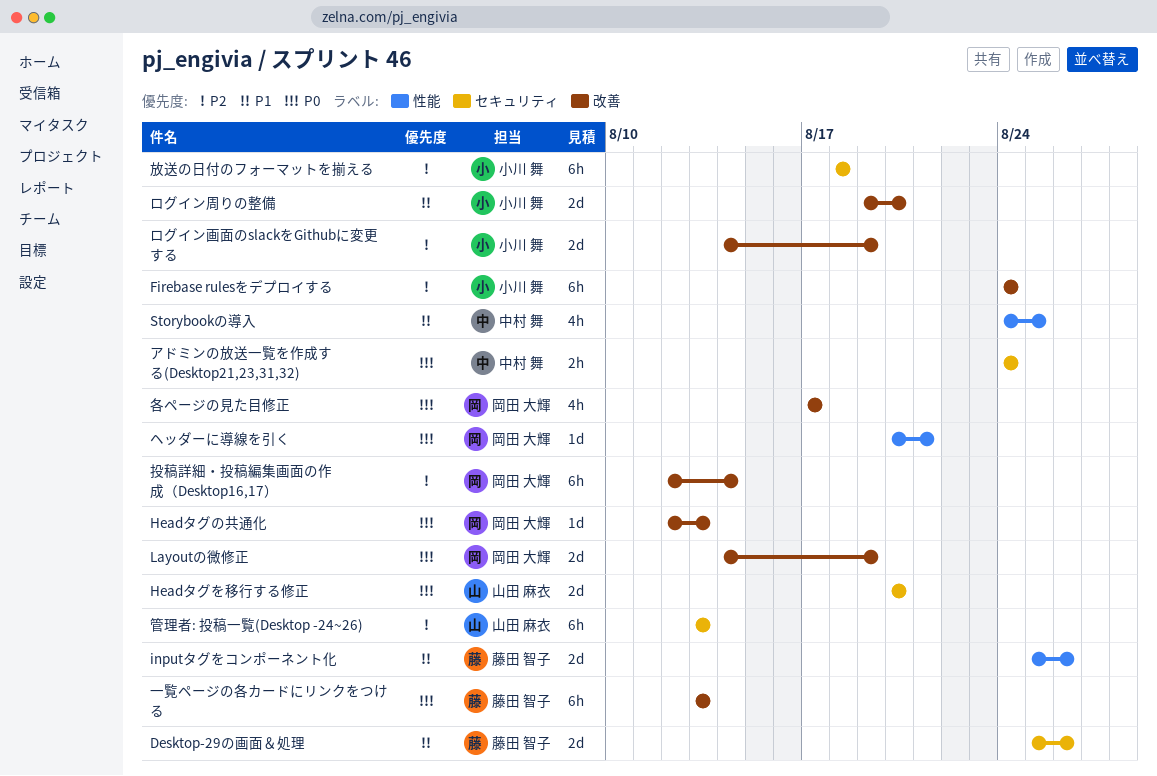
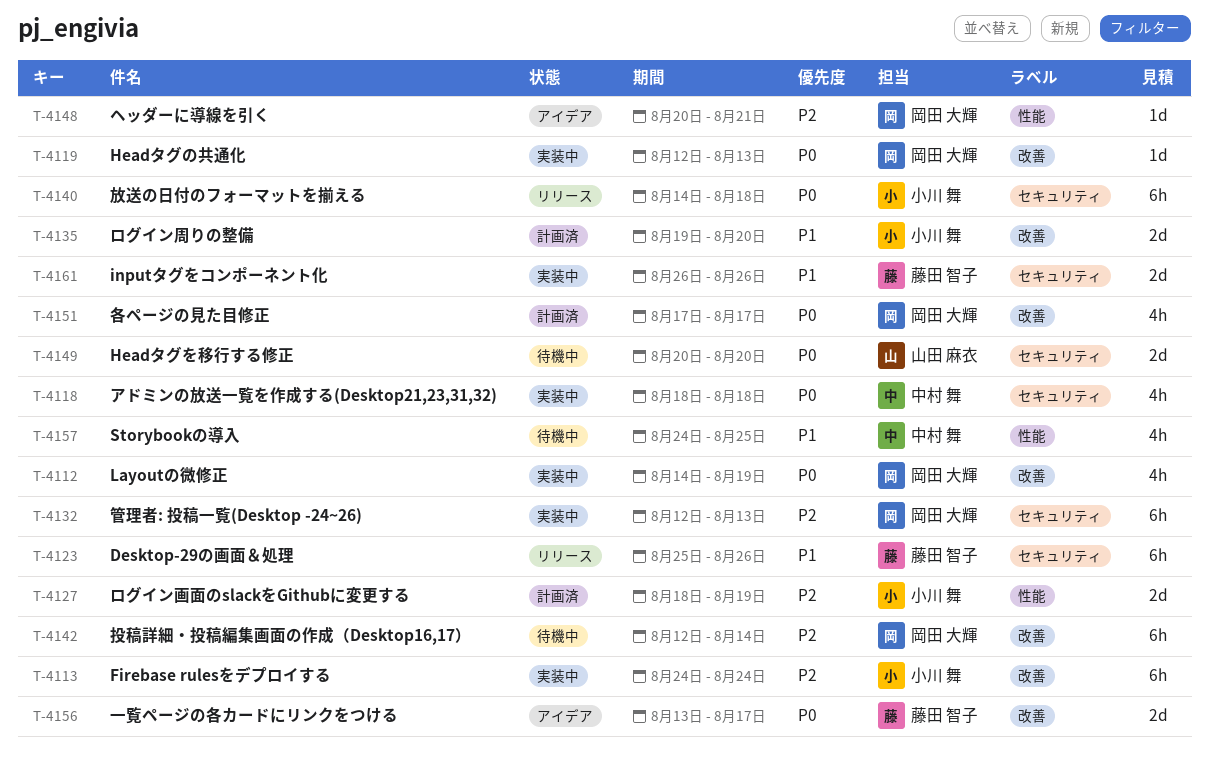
Desktop-29の画面＆処理, estimate: 2d -> 6h
inputタグをコンポーネント化, label: 性能 -> セキュリティ
inputタグをコンポーネント化, start: Aug 25 -> Aug 26
Layoutの微修正, estimate: 2d -> 4h
アドミンの放送一覧を作成する(Desktop21,23,31,32), estimate: 2h -> 4h
アドミンの放送一覧を作成する(Desktop21,23,31,32), start: Aug 24 -> Aug 18
アドミンの放送一覧を作成する(Desktop21,23,31,32), due: Aug 24 -> Aug 18
ヘッダーに導線を引く, priority: P0 -> P2
ログイン画面のslackをGithubに変更する, label: 改善 -> 性能
ログイン画面のslackをGithubに変更する, start: Aug 14 -> Aug 18
一覧ページの各カードにリンクをつける, estimate: 6h -> 2d
一覧ページの各カードにリンクをつける, due: Aug 13 -> Aug 17
放送の日付のフォーマットを揃える, priority: P2 -> P0
放送の日付のフォーマットを揃える, start: Aug 18 -> Aug 14
管理者: 投稿一覧(Desktop -24~26), owner: 山田 麻衣 -> 岡田 大輝
管理者: 投稿一覧(Desktop -24~26), start: Aug 13 -> Aug 12

